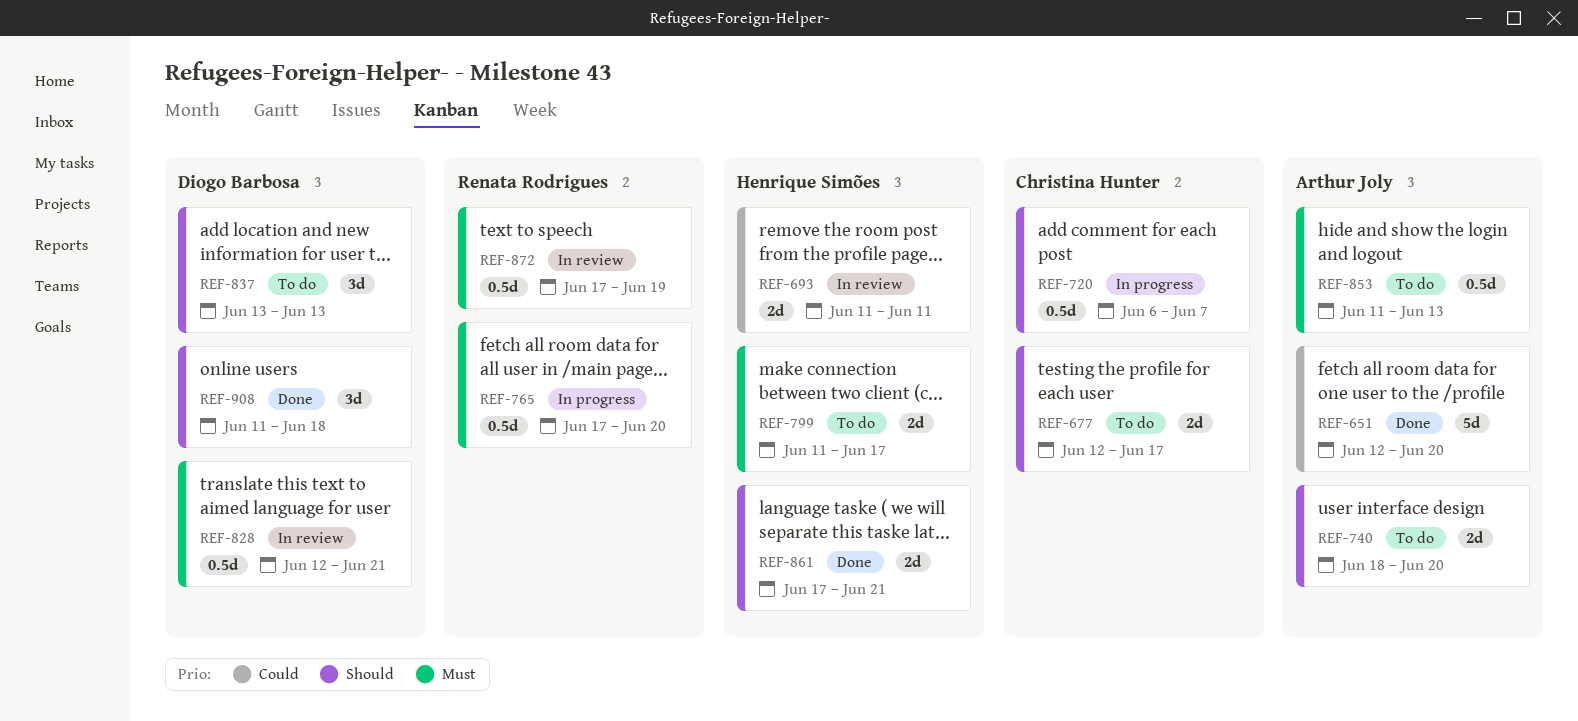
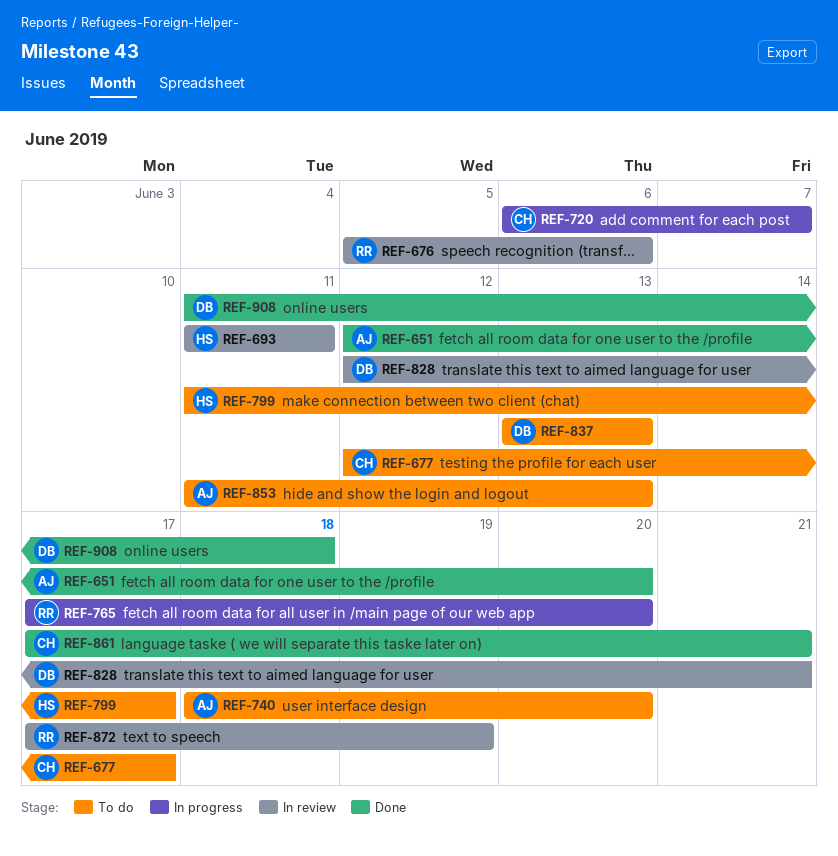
REF-676: none -> present
REF-861, owner: Henrique Simões -> Christina Hunter

